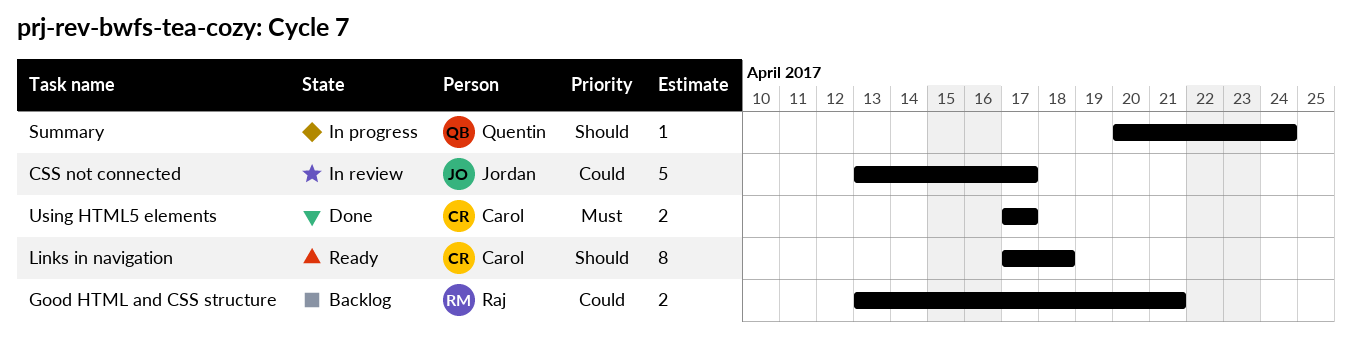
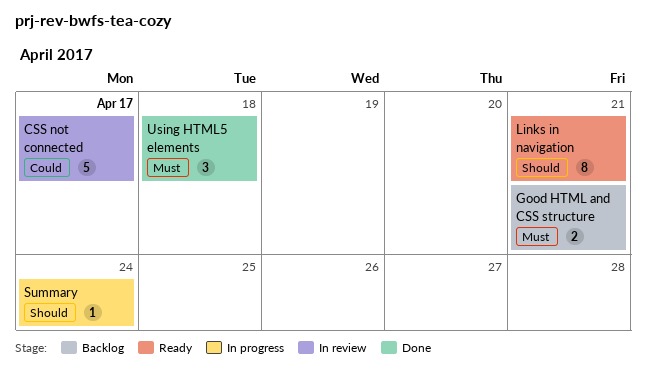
Good HTML and CSS structure, priority: Could -> Must
Links in navigation, due: Apr 18 -> Apr 21
Using HTML5 elements, estimate: 2 -> 3
Using HTML5 elements, due: Apr 17 -> Apr 18

